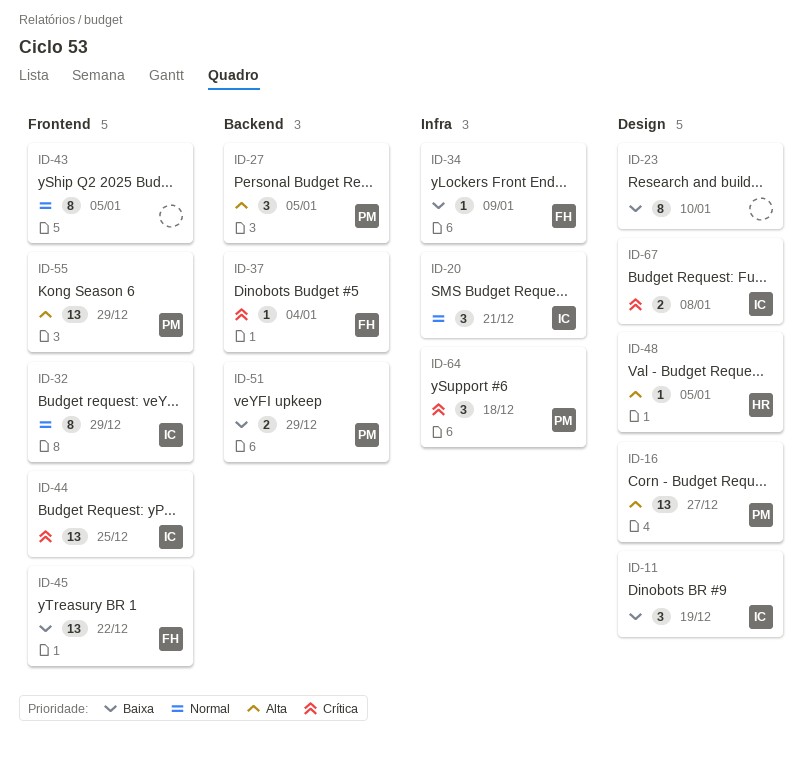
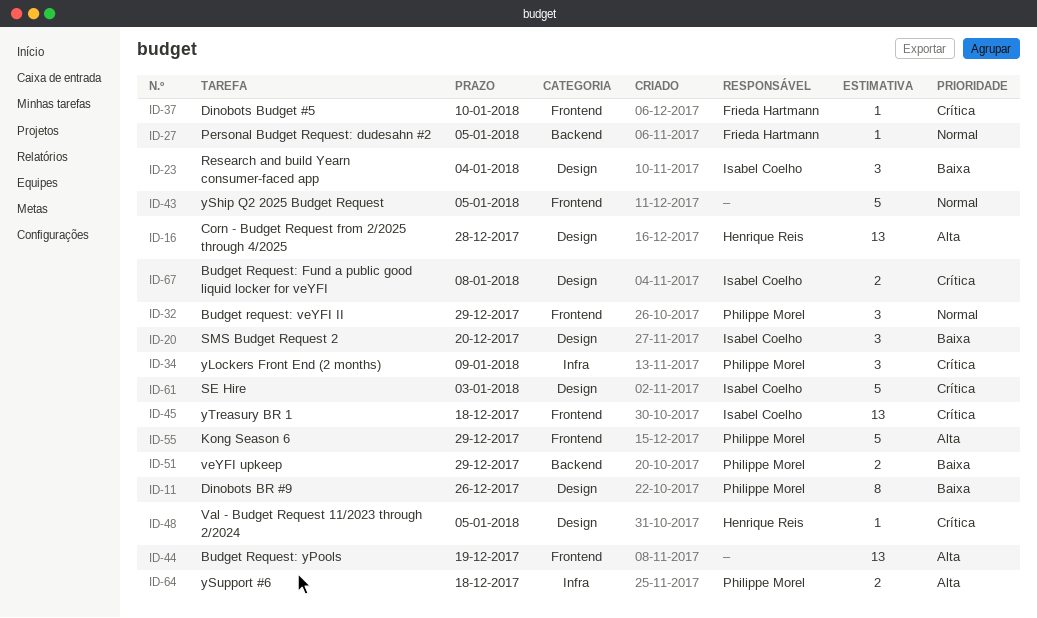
ID-11, owner: Isabel Coelho -> Philippe Morel
ID-11, estimate: 3 -> 8
ID-11, due: Dec 19 -> Dec 26
ID-16, owner: Philippe Morel -> Henrique Reis
ID-16, due: Dec 27 -> Dec 28
ID-20, priority: Normal -> Baixa
ID-20, label: Infra -> Design
ID-20, due: Dec 21 -> Dec 20
ID-23, owner: none -> Isabel Coelho
ID-23, estimate: 8 -> 3
ID-23, due: Jan 10 -> Jan 4
ID-27, owner: Philippe Morel -> Frieda Hartmann
ID-27, priority: Alta -> Normal
ID-27, estimate: 3 -> 1
ID-32, owner: Isabel Coelho -> Philippe Morel
ID-32, estimate: 8 -> 3
ID-34, owner: Frieda Hartmann -> Philippe Morel
ID-34, priority: Baixa -> Crítica
ID-34, estimate: 1 -> 3
ID-37, label: Backend -> Frontend
ID-37, due: Jan 4 -> Jan 10
ID-43, estimate: 8 -> 5
ID-44, owner: Isabel Coelho -> none
ID-44, priority: Crítica -> Alta
ID-44, due: Dec 25 -> Dec 19
ID-45, owner: Frieda Hartmann -> Isabel Coelho
ID-45, priority: Baixa -> Crítica
ID-45, due: Dec 22 -> Dec 18
ID-48, priority: Alta -> Crítica
ID-55, estimate: 13 -> 5
ID-61: none -> present
ID-64, priority: Crítica -> Alta
ID-64, estimate: 3 -> 2

